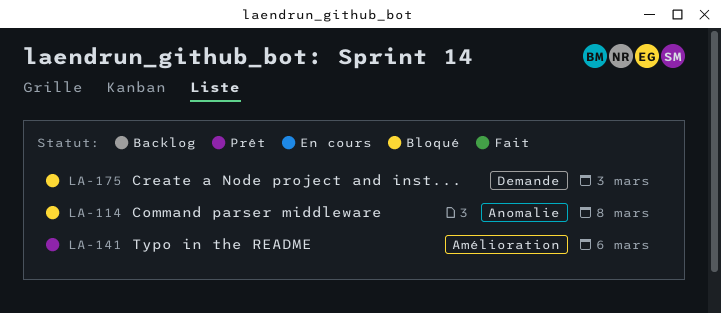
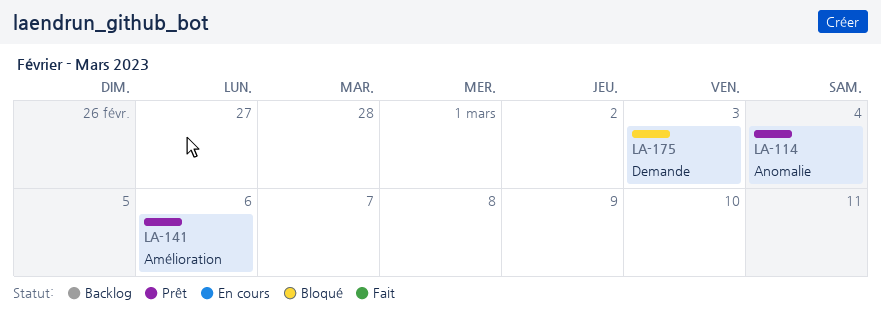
LA-114, status: Bloqué -> Prêt
LA-114, due: Mar 8 -> Mar 4

